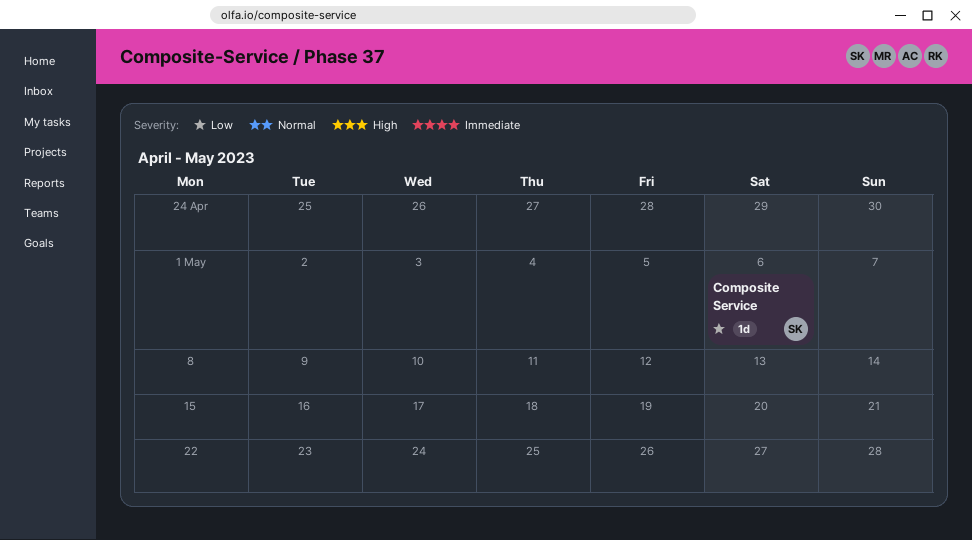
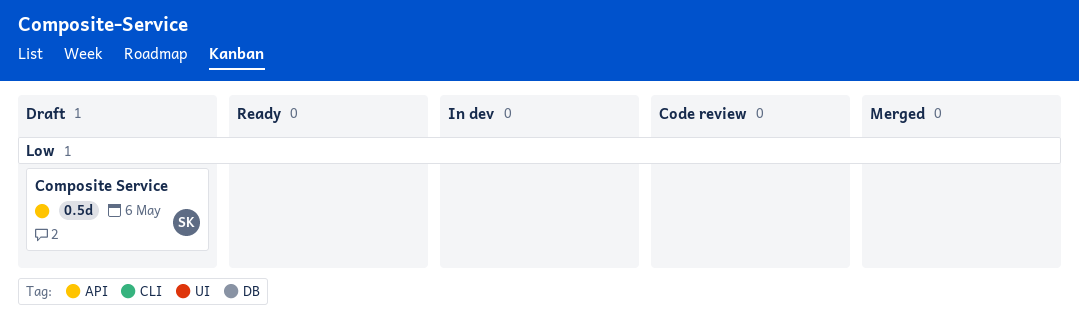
Composite Service, estimate: 1d -> 0.5d

